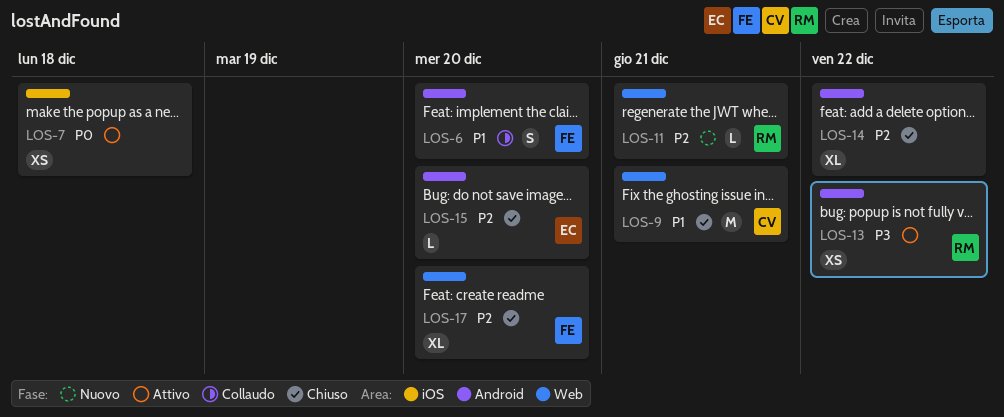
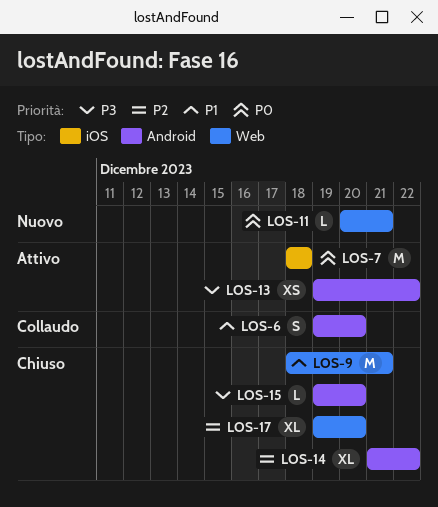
LOS-7, estimate: XS -> M
LOS-11, priority: P2 -> P0
LOS-15, priority: P2 -> P3

